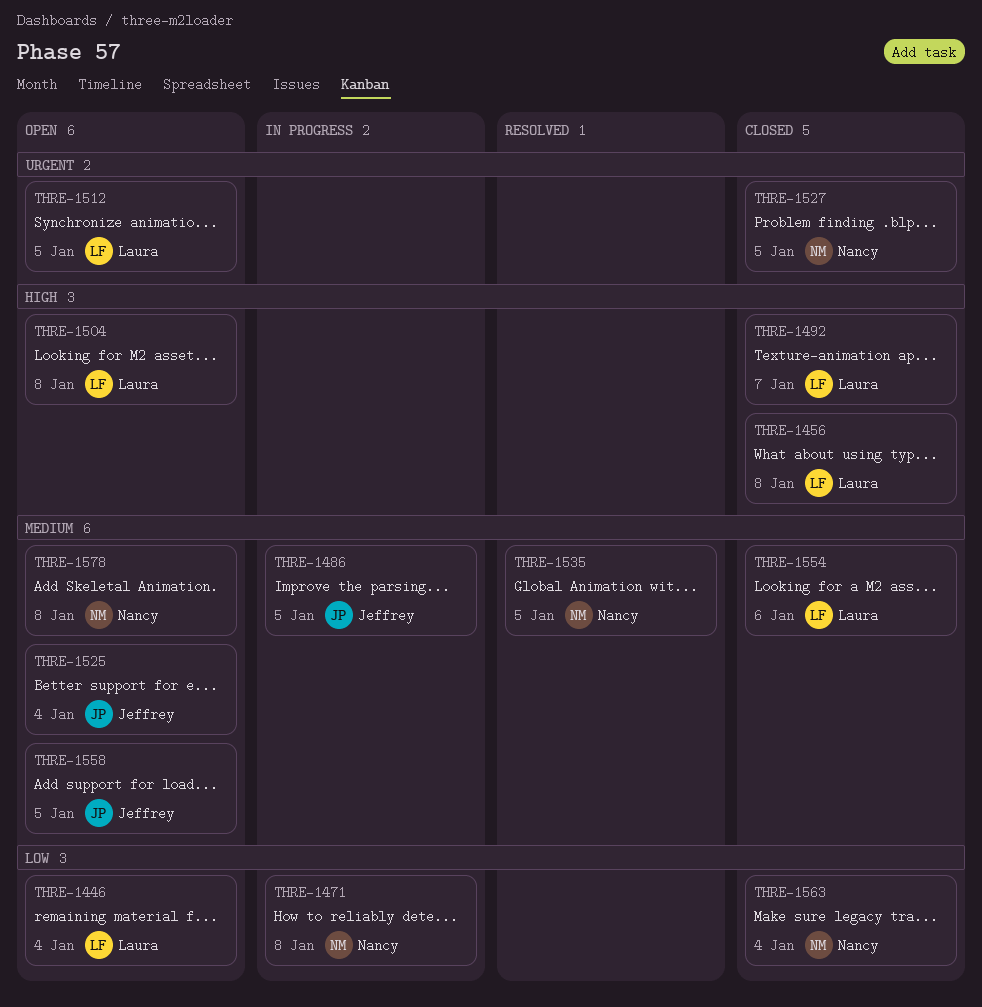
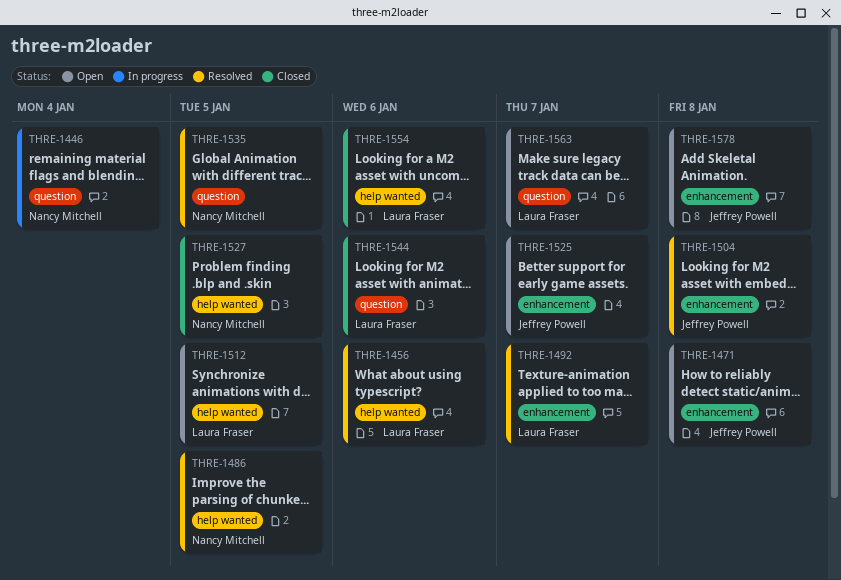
THRE-1446, status: Open -> In progress
THRE-1446, owner: Laura Fraser -> Nancy Mitchell
THRE-1456, status: Closed -> Resolved
THRE-1456, due: Jan 8 -> Jan 6
THRE-1471, status: In progress -> Open
THRE-1471, owner: Nancy Mitchell -> Jeffrey Powell
THRE-1486, status: In progress -> Resolved
THRE-1486, owner: Jeffrey Powell -> Nancy Mitchell
THRE-1492, status: Closed -> Resolved
THRE-1504, status: Open -> Resolved
THRE-1504, owner: Laura Fraser -> Jeffrey Powell
THRE-1525, due: Jan 4 -> Jan 7
THRE-1544: none -> present
THRE-1558: present -> none
THRE-1563, status: Closed -> Open
THRE-1563, owner: Nancy Mitchell -> Laura Fraser
THRE-1563, due: Jan 4 -> Jan 7
THRE-1578, owner: Nancy Mitchell -> Jeffrey Powell

